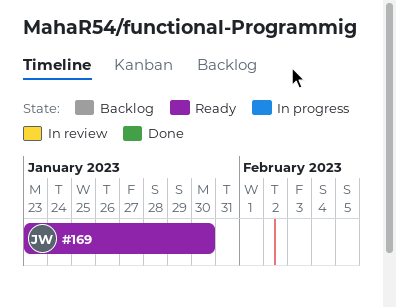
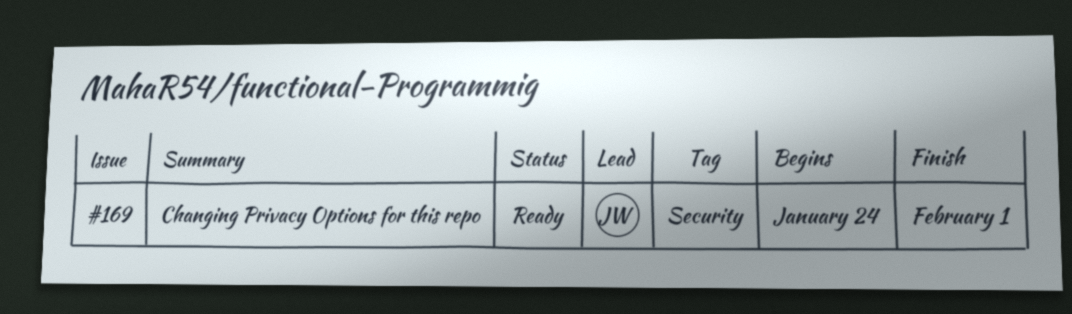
#169, start: Jan 23 -> Jan 24
#169, due: Jan 30 -> Feb 1

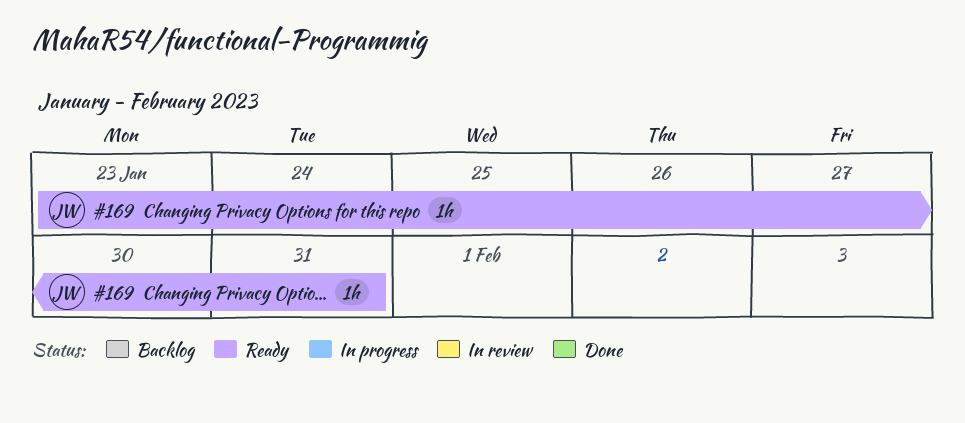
#169, start: Jan 24 -> Jan 23
#169, due: Feb 1 -> Jan 31

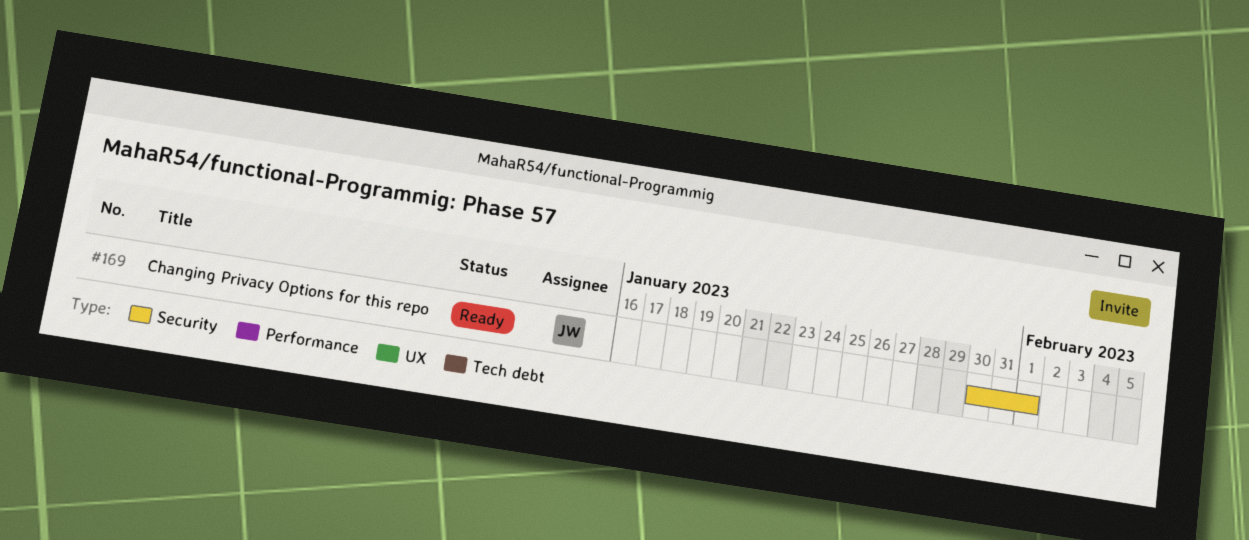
#169, start: Jan 23 -> Jan 30
#169, due: Jan 31 -> Feb 1

